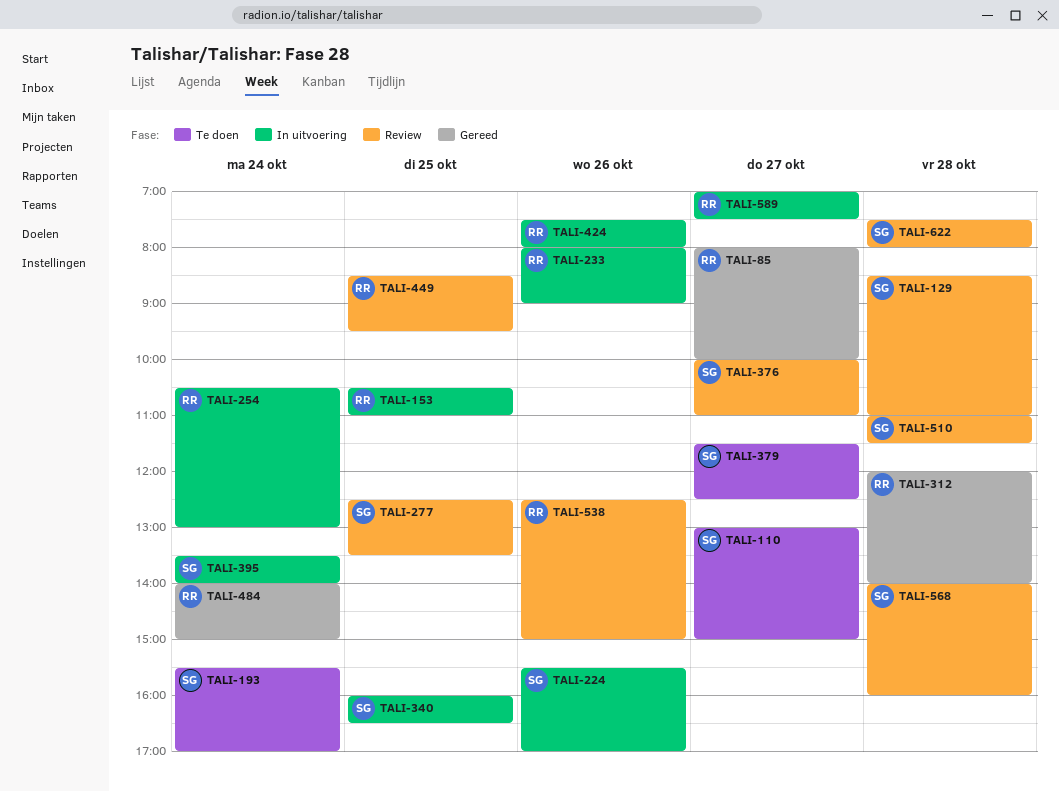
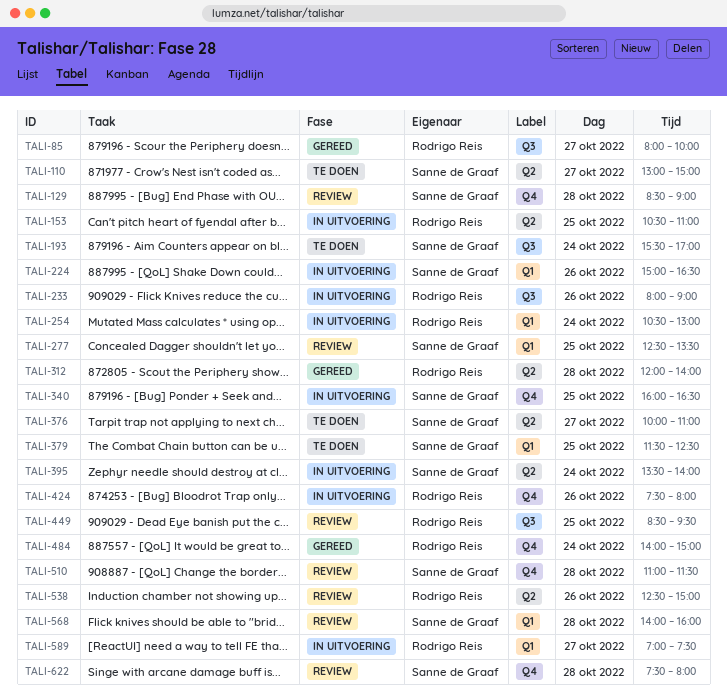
TALI-129, ends: 11:00 -> 09:00
TALI-224, begins: 15:30 -> 15:00
TALI-224, ends: 17:00 -> 16:30
TALI-376, status: Review -> Te doen
TALI-379, day: Oct 27 -> Oct 25

